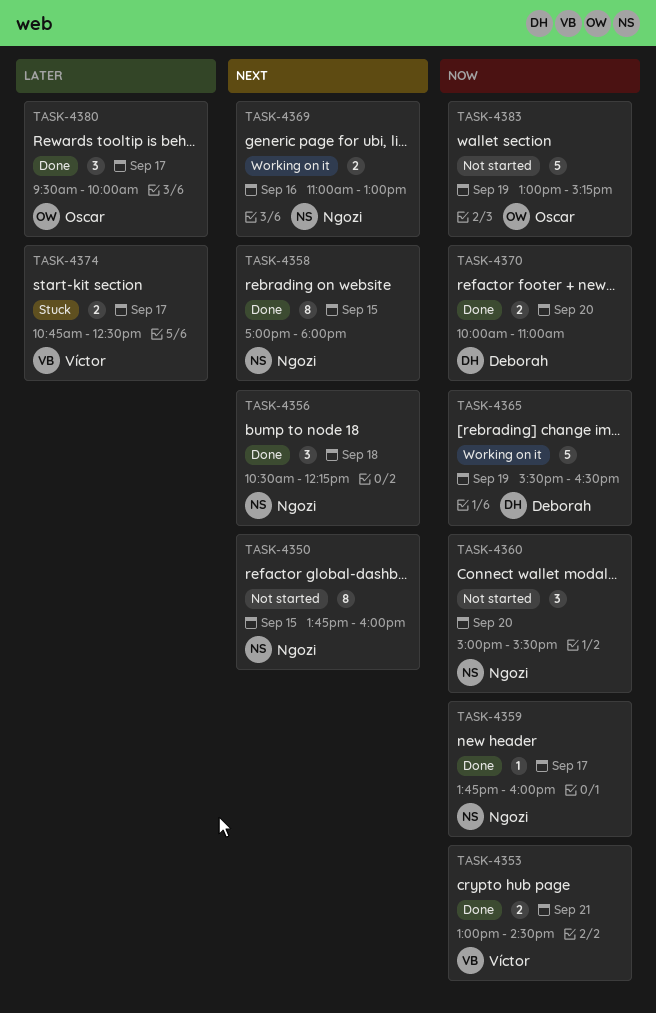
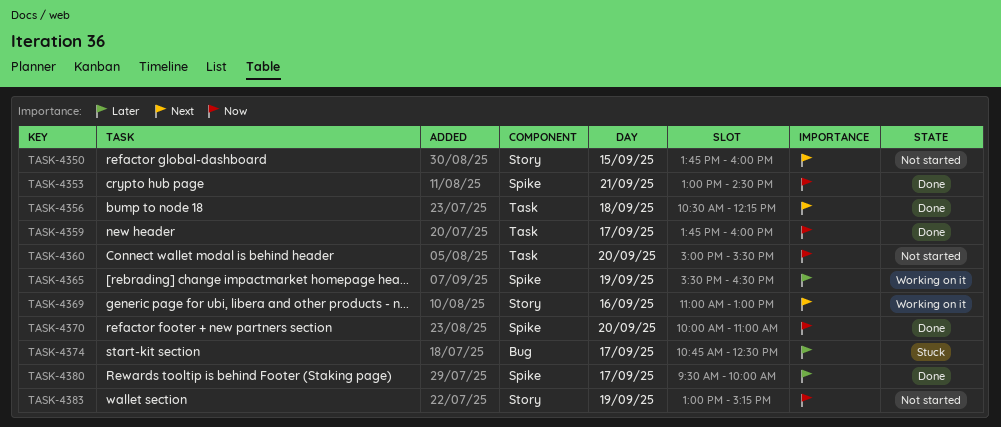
TASK-4358: present -> none
TASK-4365, priority: Now -> Later

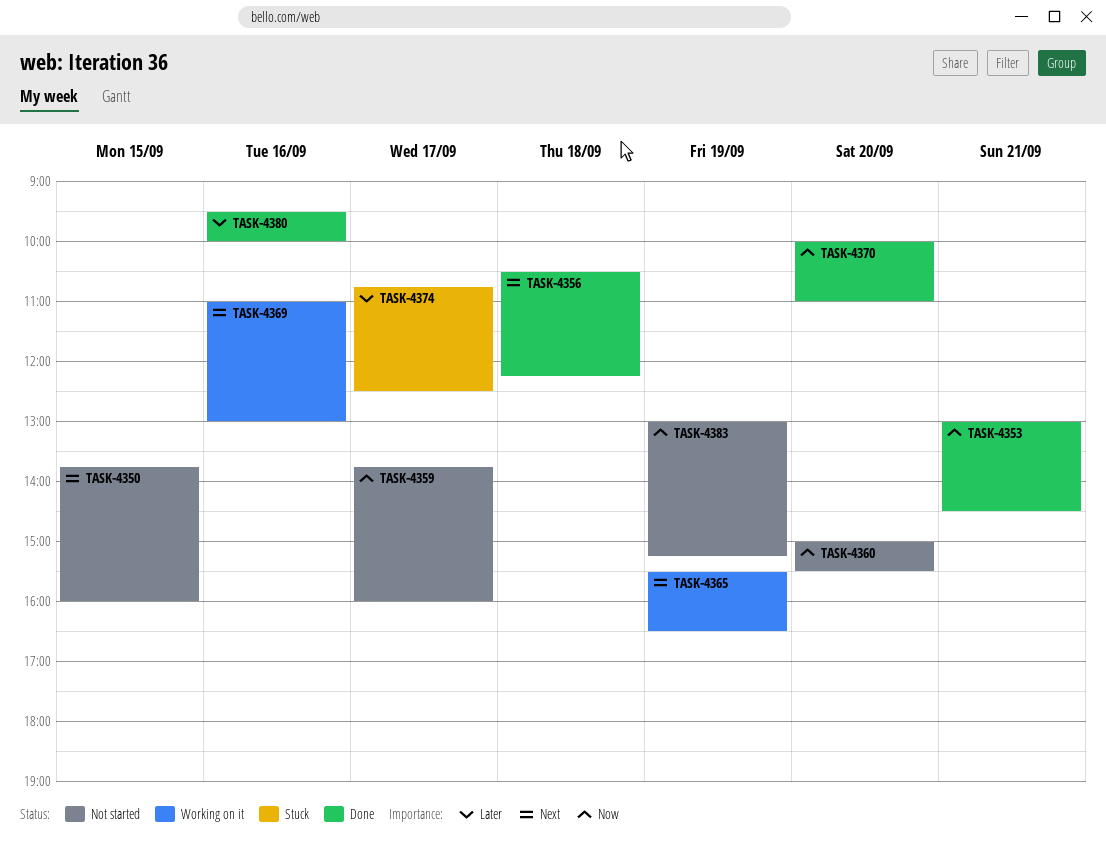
TASK-4359, status: Done -> Not started
TASK-4365, priority: Later -> Next
TASK-4380, day: Sep 17 -> Sep 16

